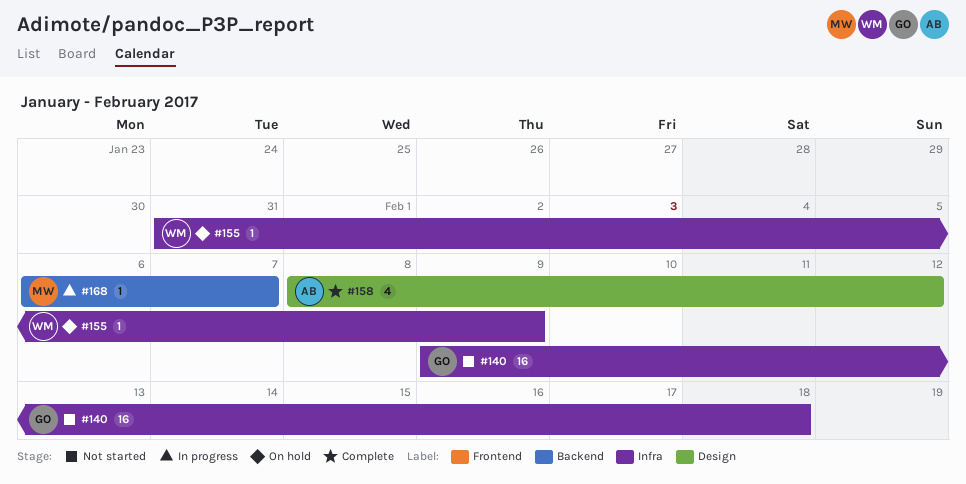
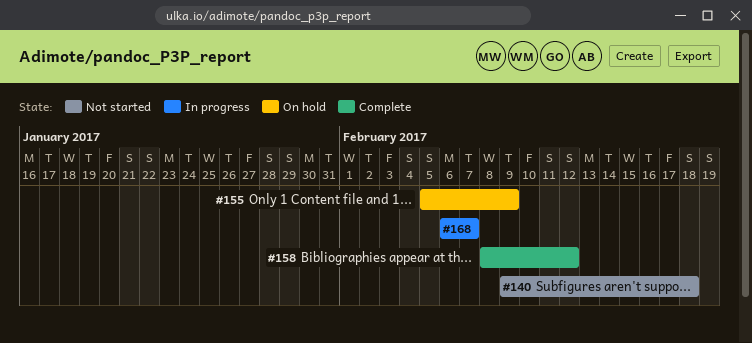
#155, start: Jan 31 -> Feb 5

